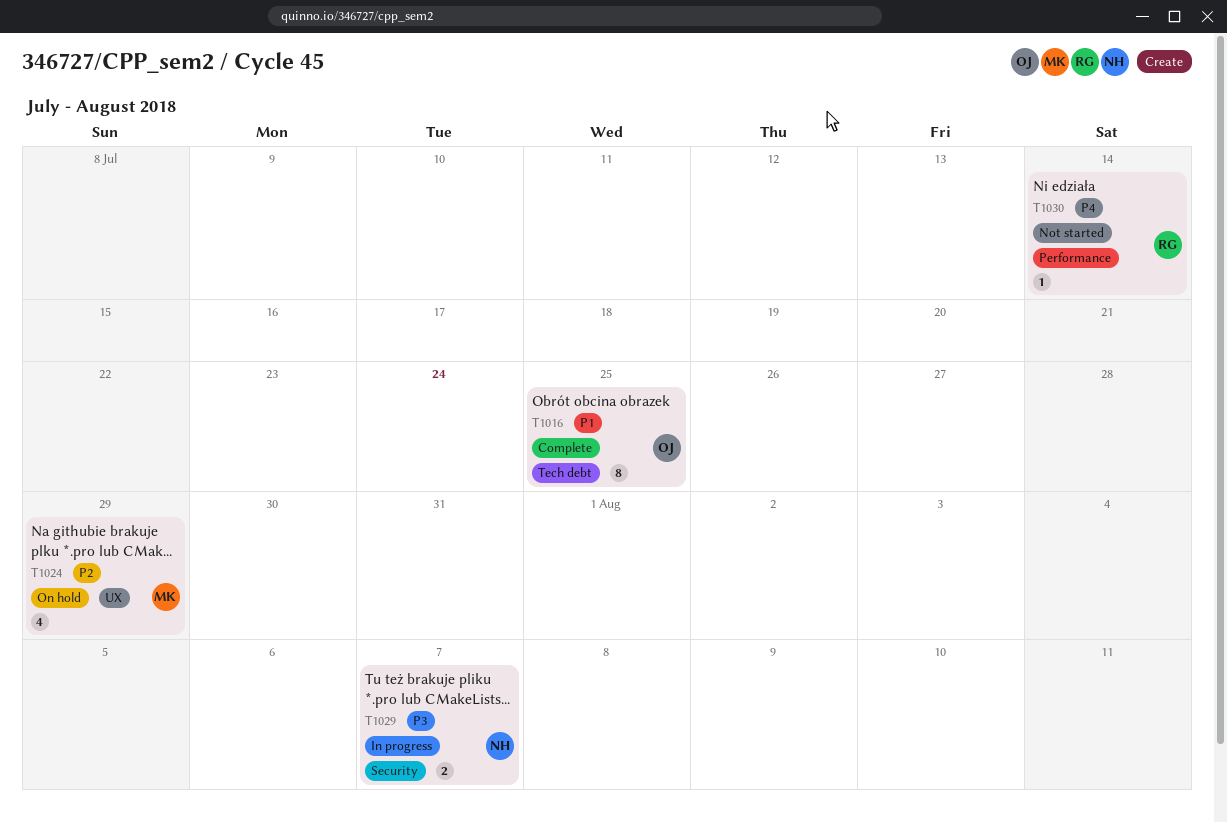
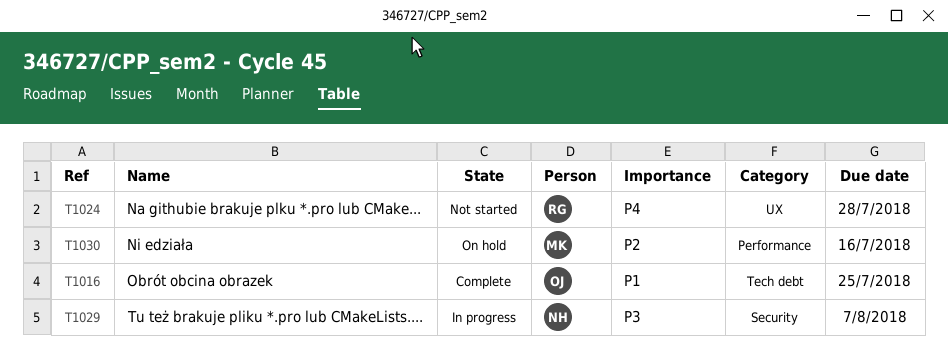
T1024, status: On hold -> Not started
T1024, owner: MK -> RG
T1024, priority: P2 -> P4
T1024, due: Jul 29 -> Jul 28
T1030, status: Not started -> On hold
T1030, owner: RG -> MK
T1030, priority: P4 -> P2
T1030, due: Jul 14 -> Jul 16

